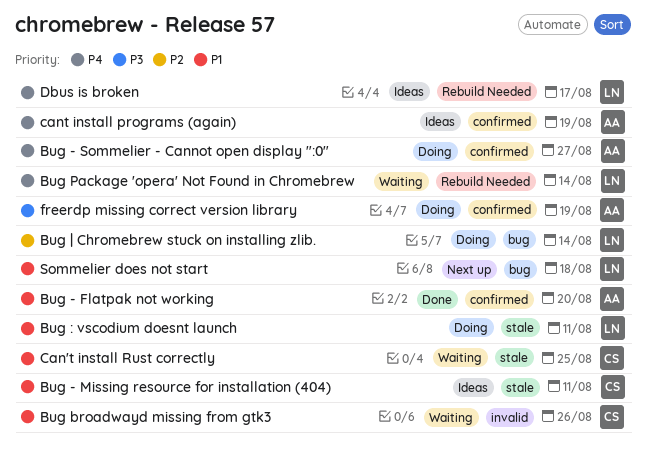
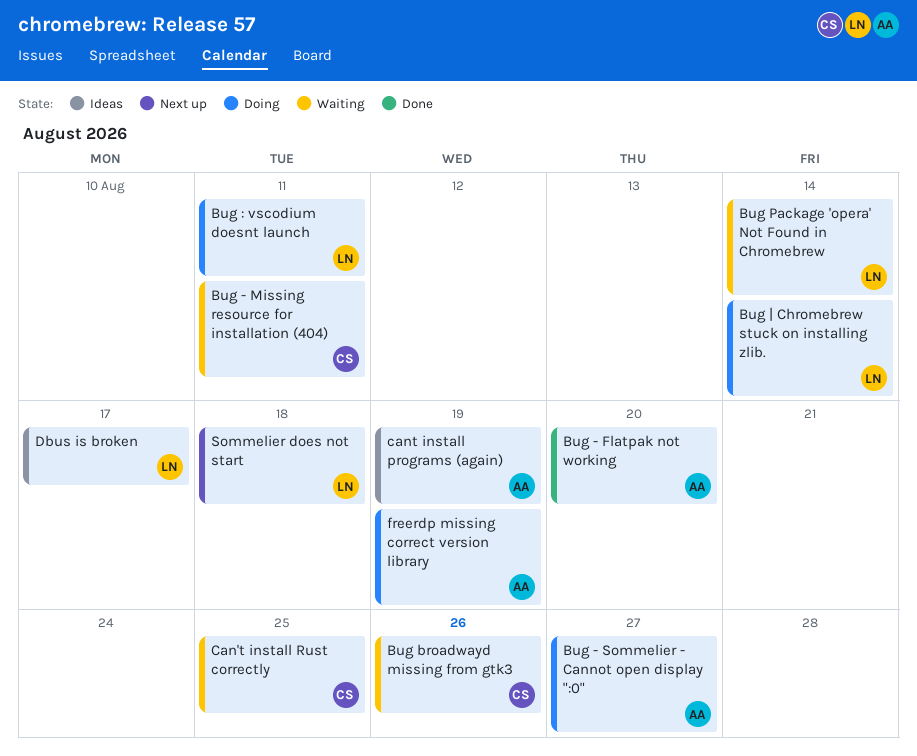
Bug - Missing resource for installation (404), status: Ideas -> Waiting

